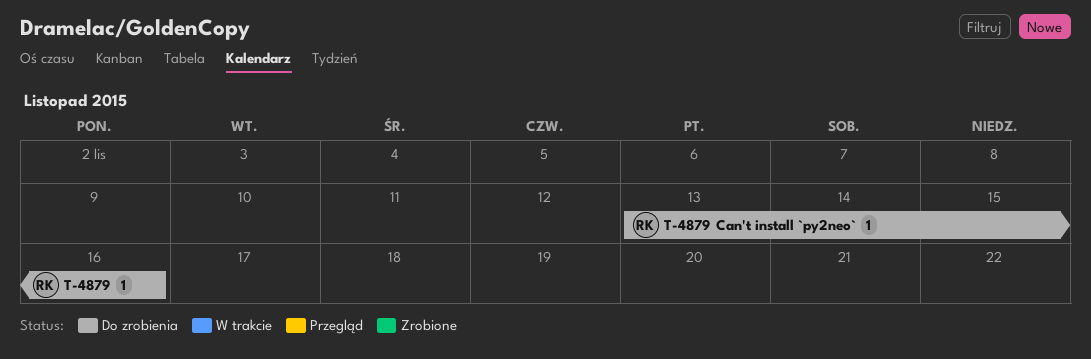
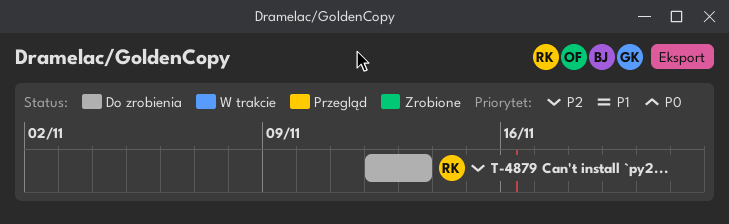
T-4879, start: Nov 13 -> Nov 12
T-4879, due: Nov 16 -> Nov 13

